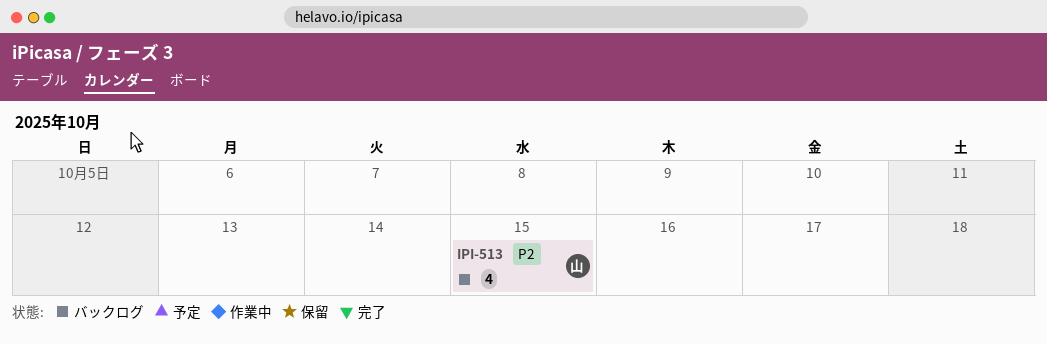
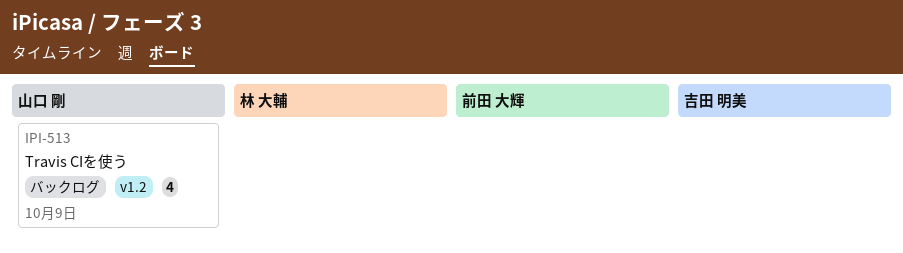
IPI-513, due: Oct 15 -> Oct 9

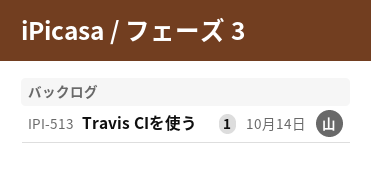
IPI-513, estimate: 4 -> 1
IPI-513, due: Oct 9 -> Oct 14

